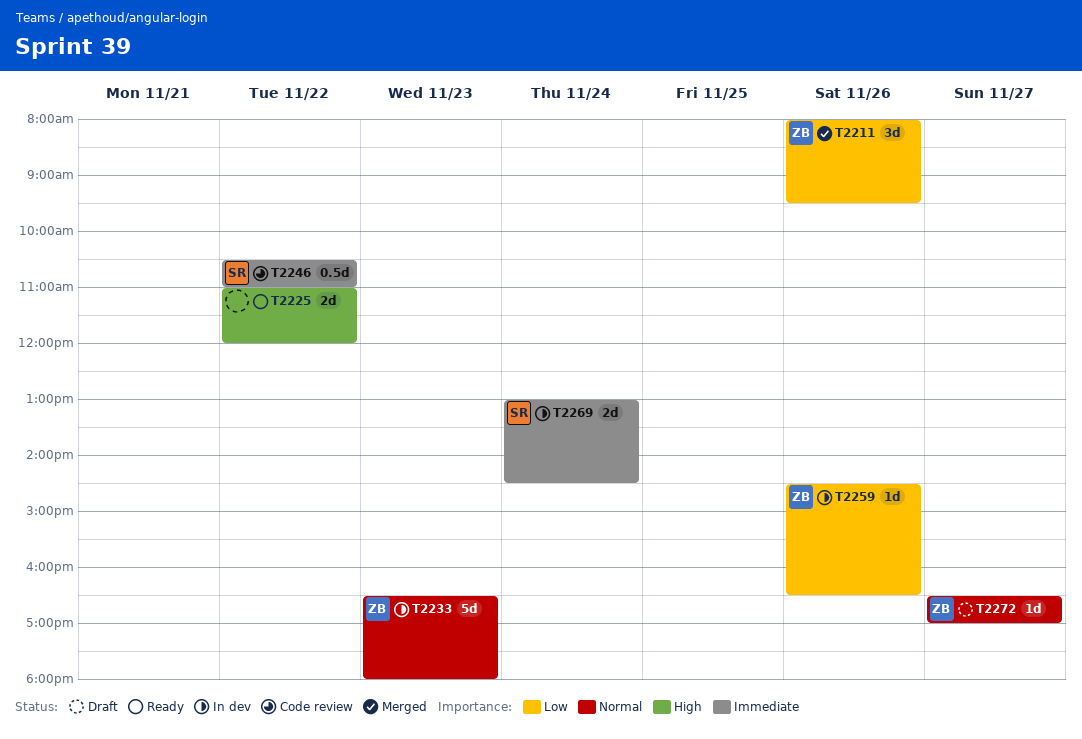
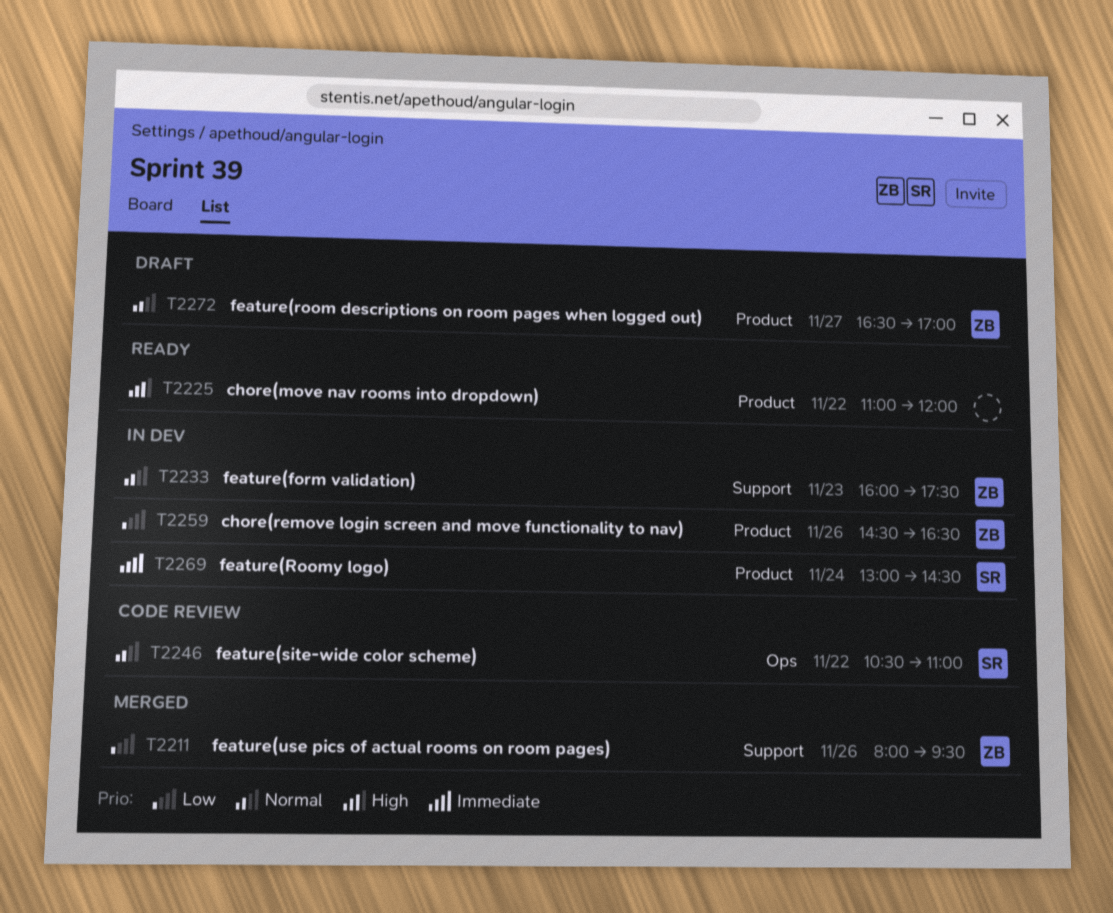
T2233, begins: 16:30 -> 16:00
T2233, ends: 18:00 -> 17:30
T2246, priority: Immediate -> Normal

